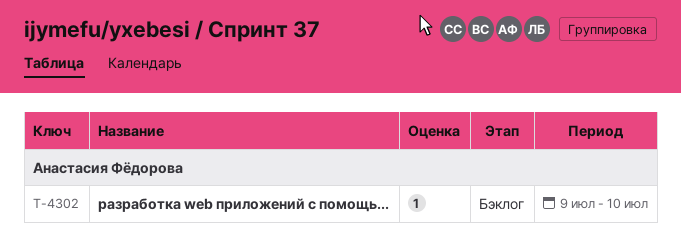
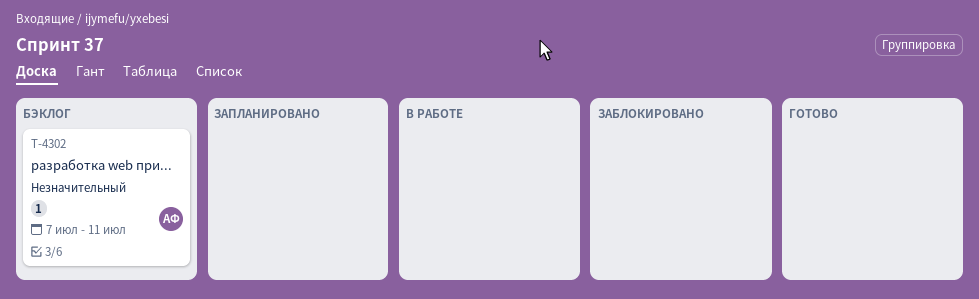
T-4302, start: Jul 9 -> Jul 7
T-4302, due: Jul 10 -> Jul 11

